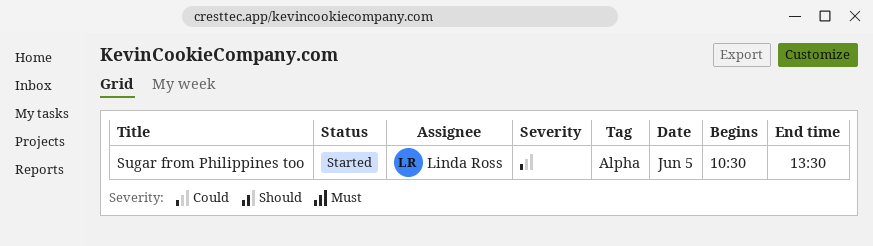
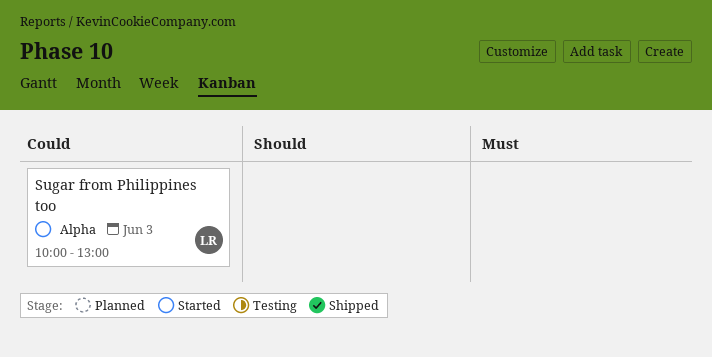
Sugar from Philippines too, day: Jun 5 -> Jun 3
Sugar from Philippines too, begins: 10:30 -> 10:00
Sugar from Philippines too, ends: 13:30 -> 13:00

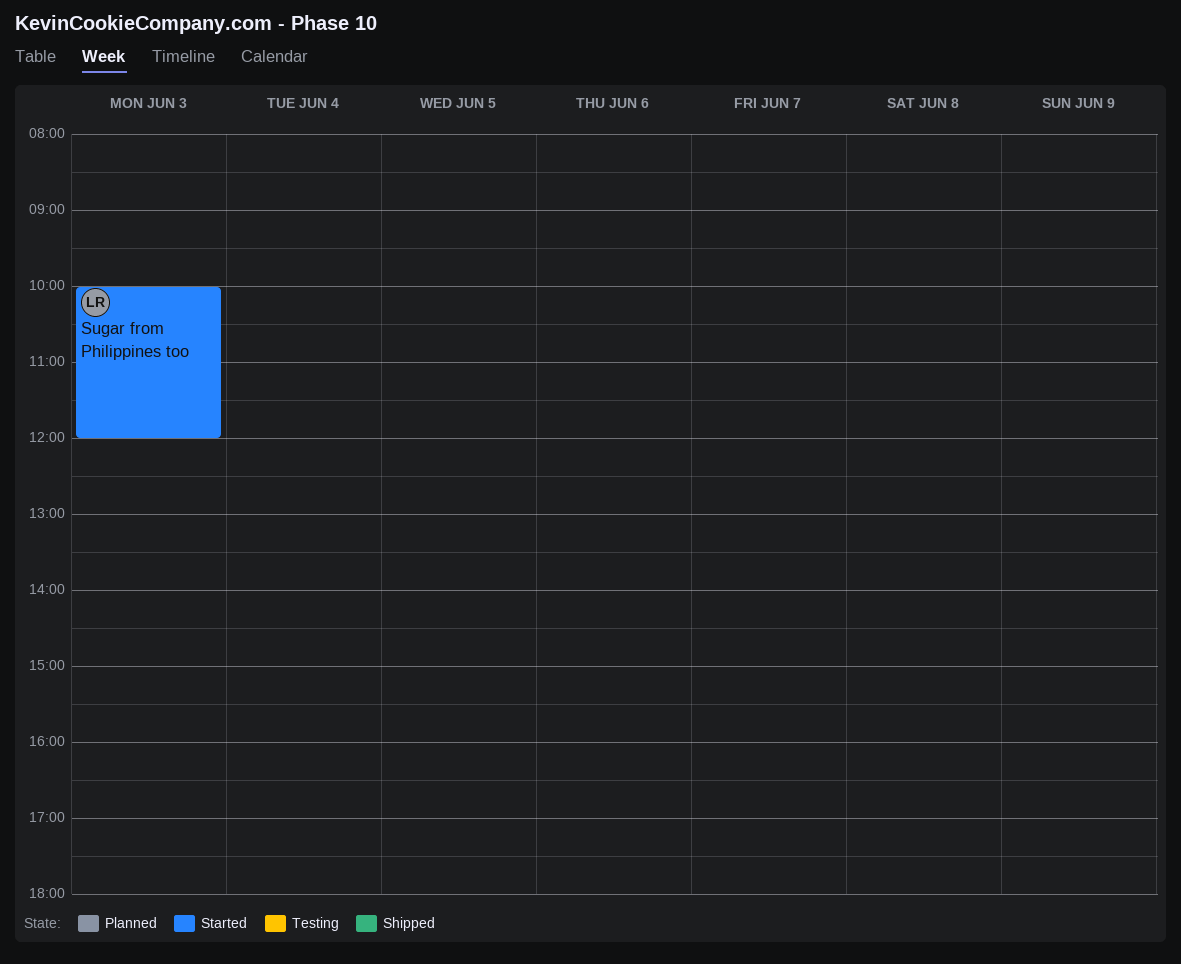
Sugar from Philippines too, ends: 13:00 -> 12:00

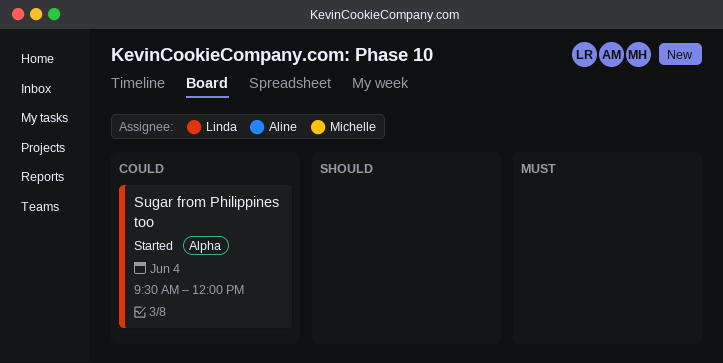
Sugar from Philippines too, day: Jun 3 -> Jun 4
Sugar from Philippines too, begins: 10:00 -> 09:30

